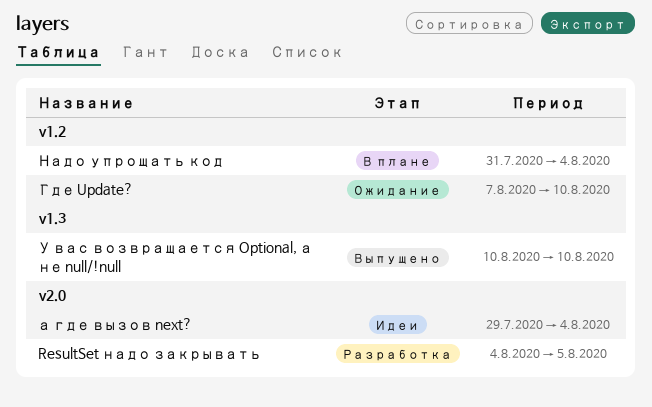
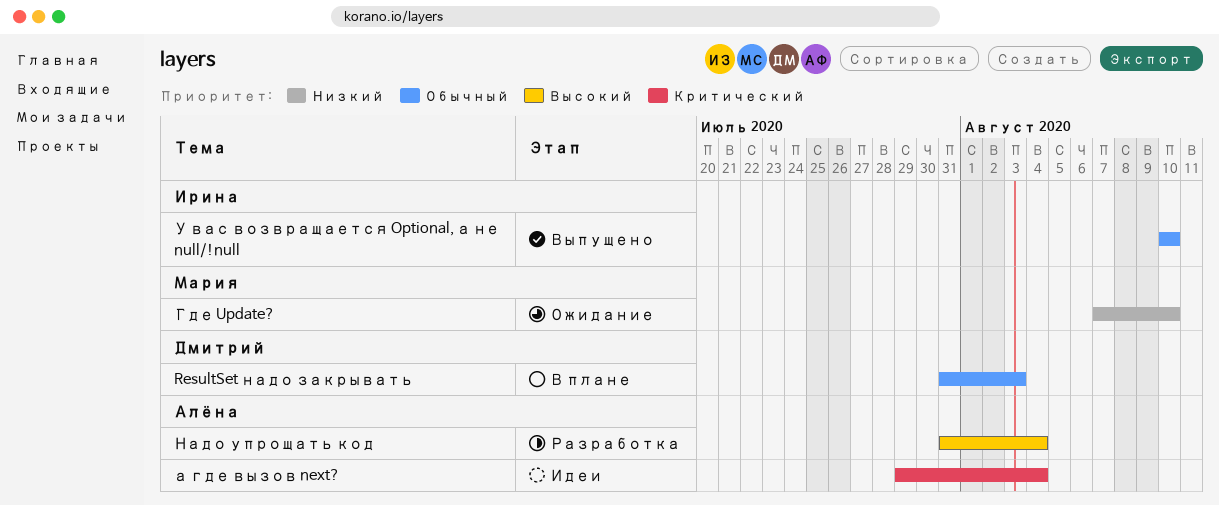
ResultSet надо закрывать, status: Разработка -> В плане
ResultSet надо закрывать, start: Aug 4 -> Jul 31
ResultSet надо закрывать, due: Aug 5 -> Aug 3
Надо упрощать код, status: В плане -> Разработка

